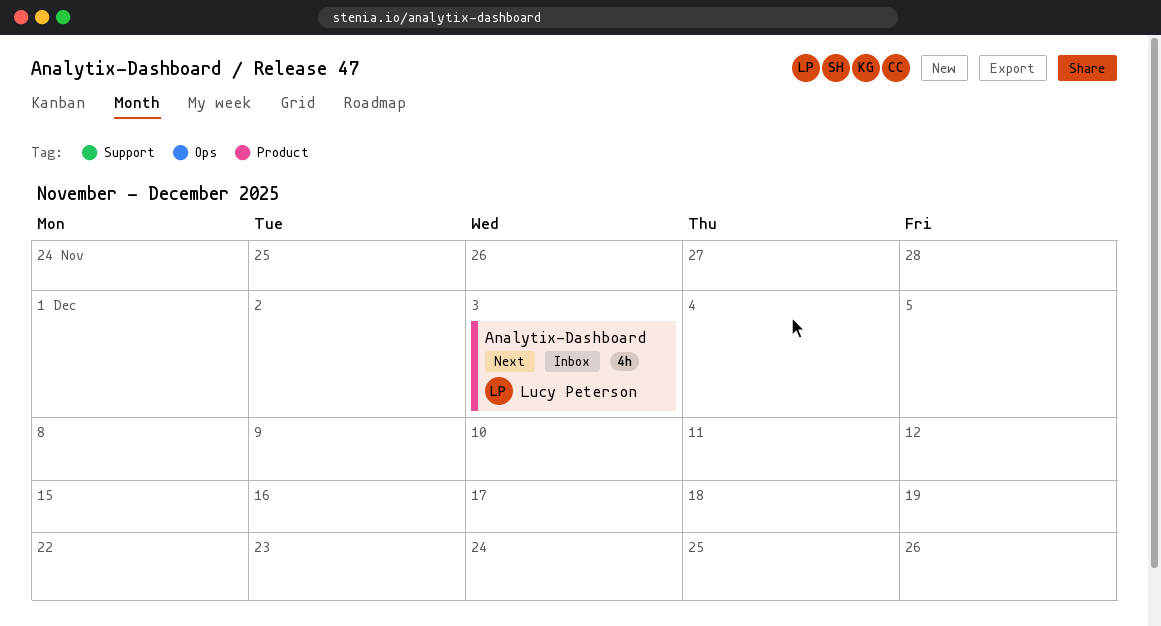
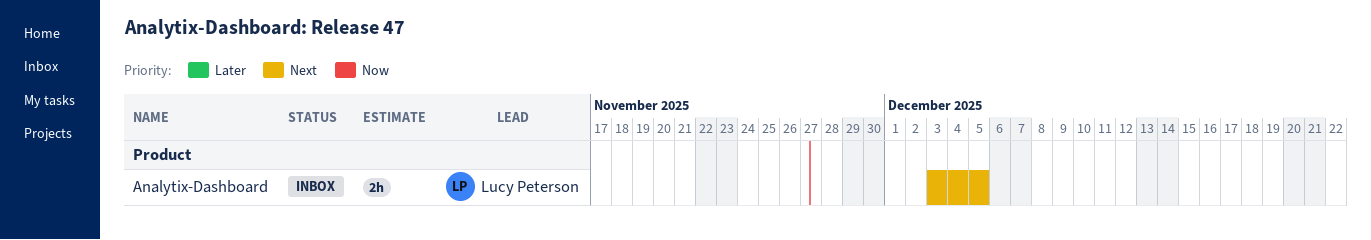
Analytix-Dashboard, estimate: 4h -> 2h
Analytix-Dashboard, due: Dec 3 -> Dec 5

